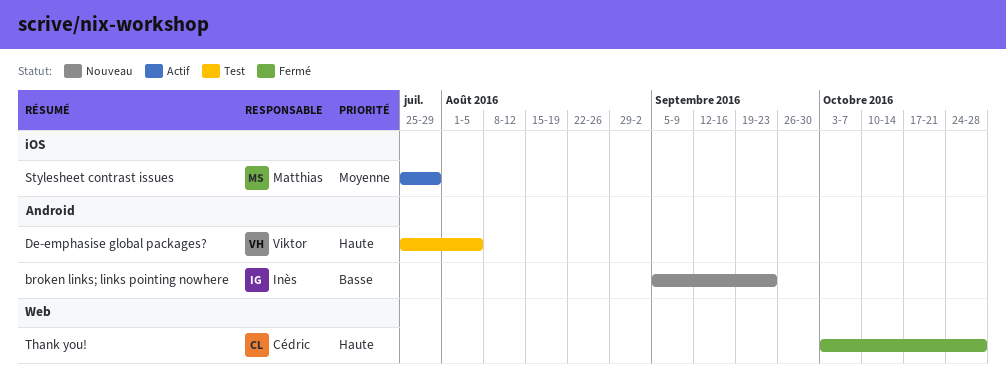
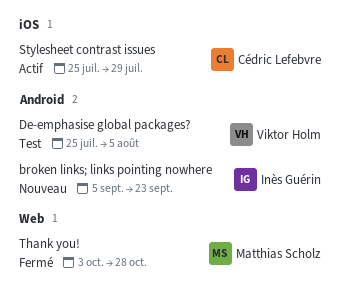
Stylesheet contrast issues, owner: Matthias Scholz -> Cédric Lefebvre
Thank you!, owner: Cédric Lefebvre -> Matthias Scholz

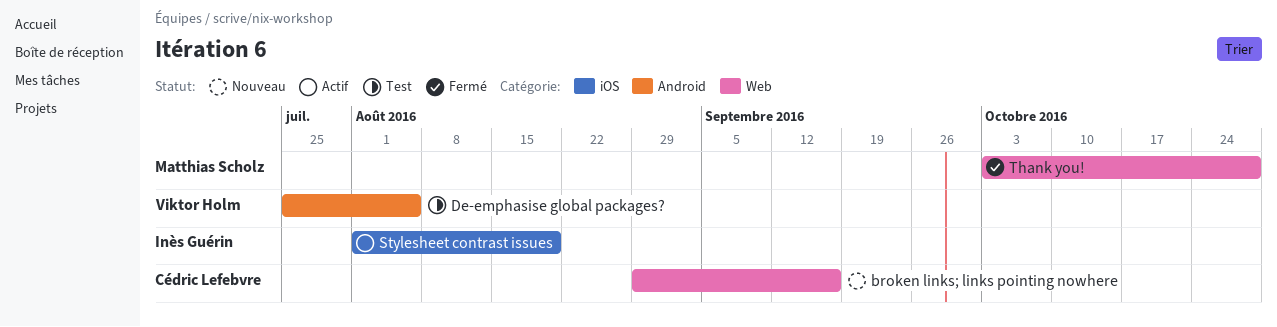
broken links; links pointing nowhere, owner: Inès Guérin -> Cédric Lefebvre
broken links; links pointing nowhere, label: Android -> Web
broken links; links pointing nowhere, start: Sep 5 -> Aug 29
broken links; links pointing nowhere, due: Sep 23 -> Sep 16
Stylesheet contrast issues, owner: Cédric Lefebvre -> Inès Guérin
Stylesheet contrast issues, start: Jul 25 -> Aug 1
Stylesheet contrast issues, due: Jul 29 -> Aug 19

